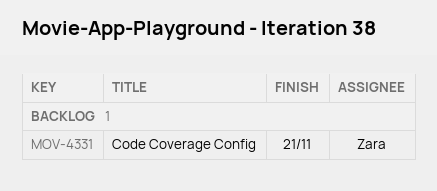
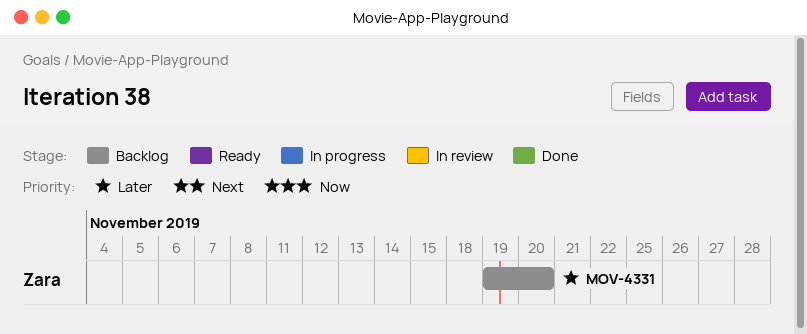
MOV-4331, due: Nov 21 -> Nov 20

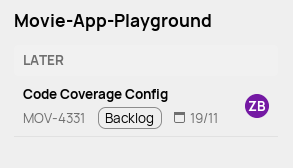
MOV-4331, due: Nov 20 -> Nov 19

